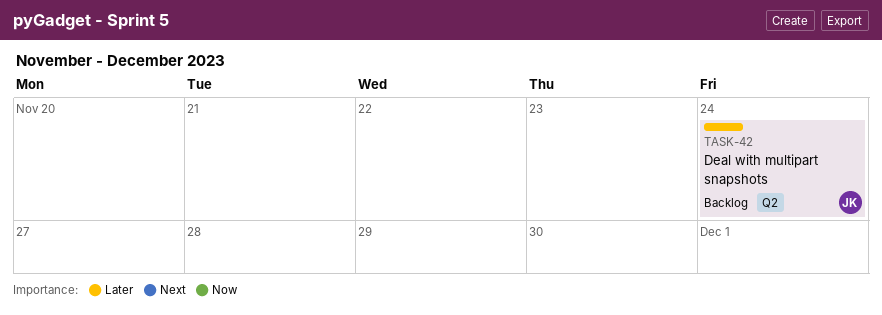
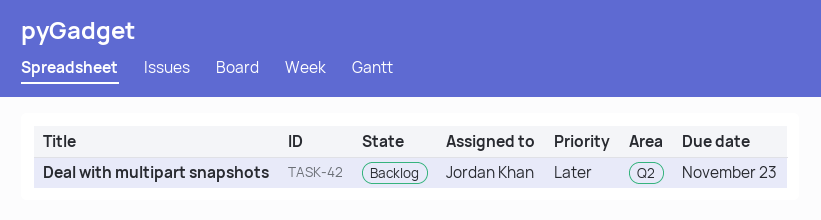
TASK-42, due: Nov 24 -> Nov 23

